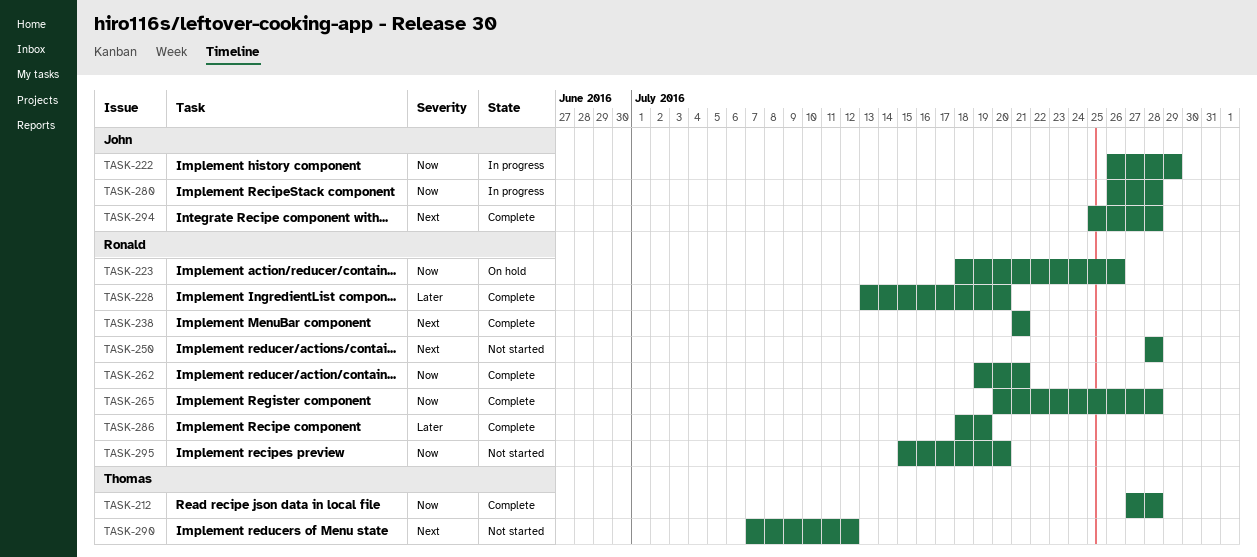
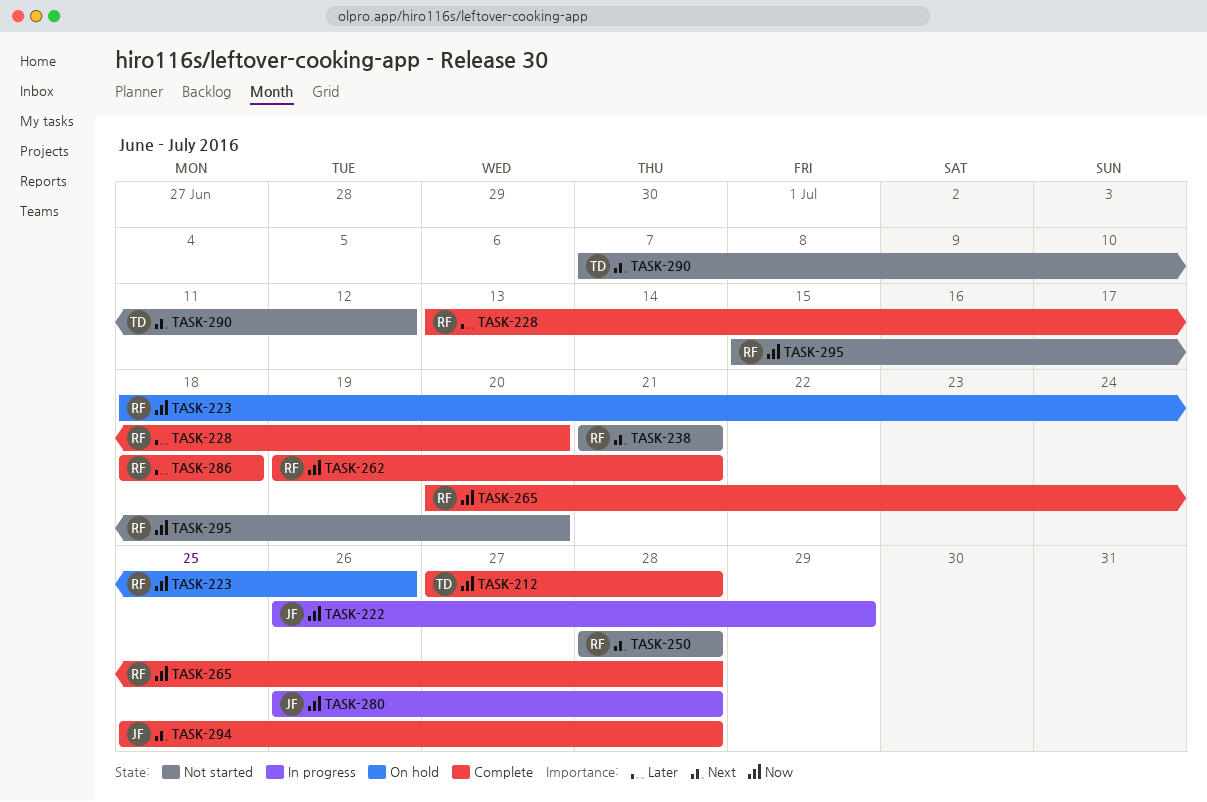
TASK-238, status: Complete -> Not started
TASK-286, due: Jul 19 -> Jul 18

